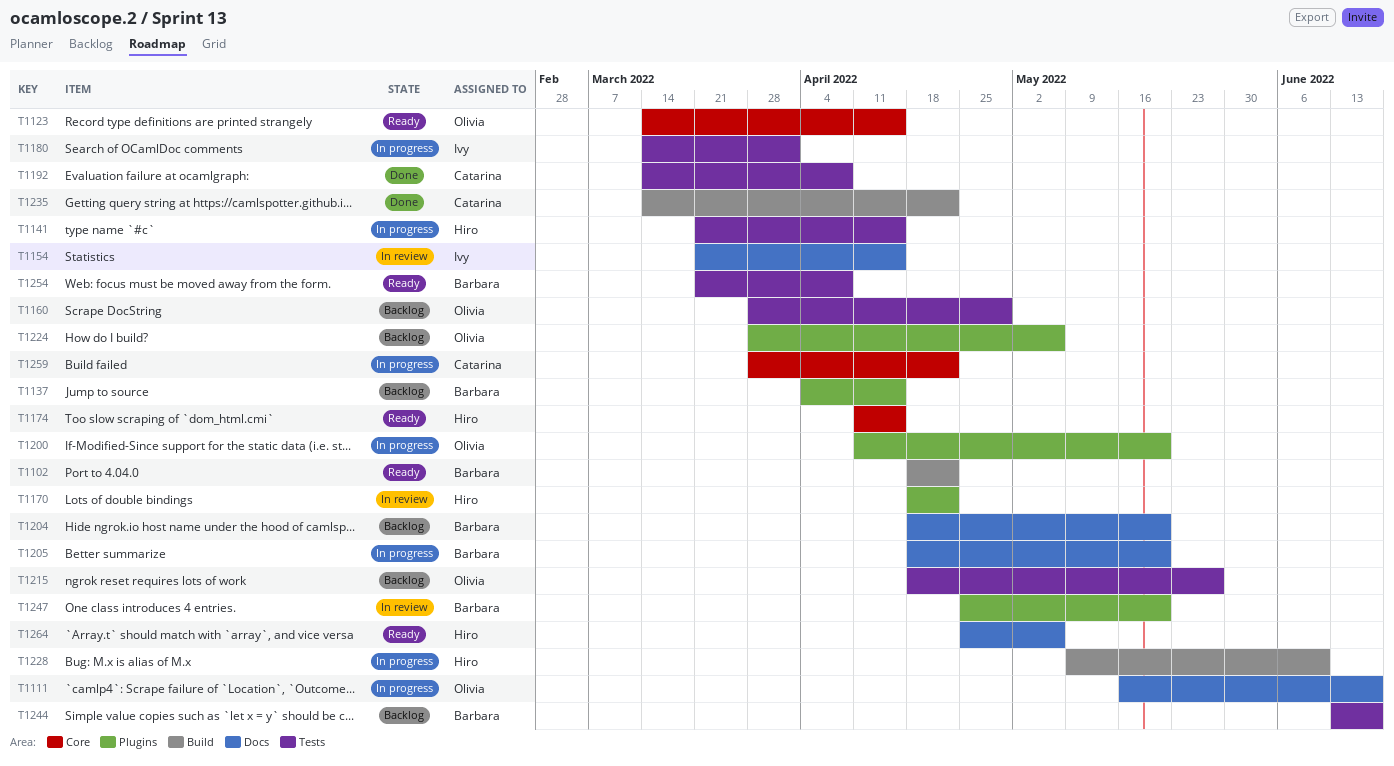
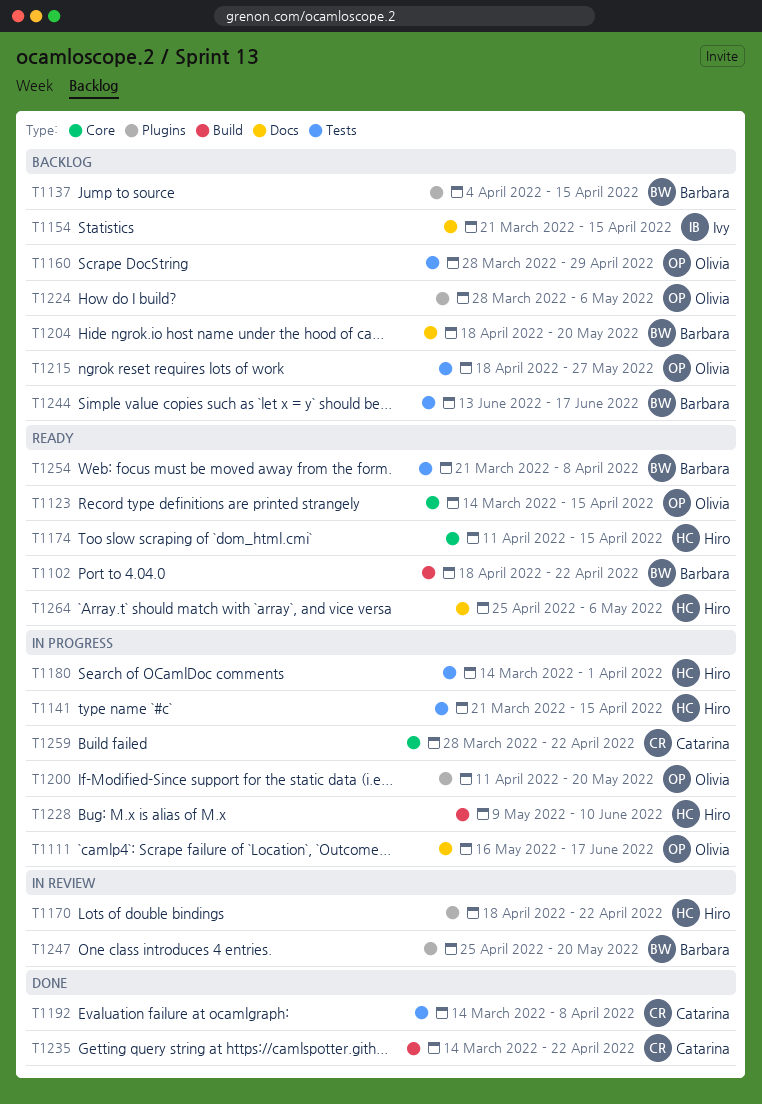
T1154, status: In review -> Backlog
T1180, owner: Ivy -> Hiro
T1205: present -> none

